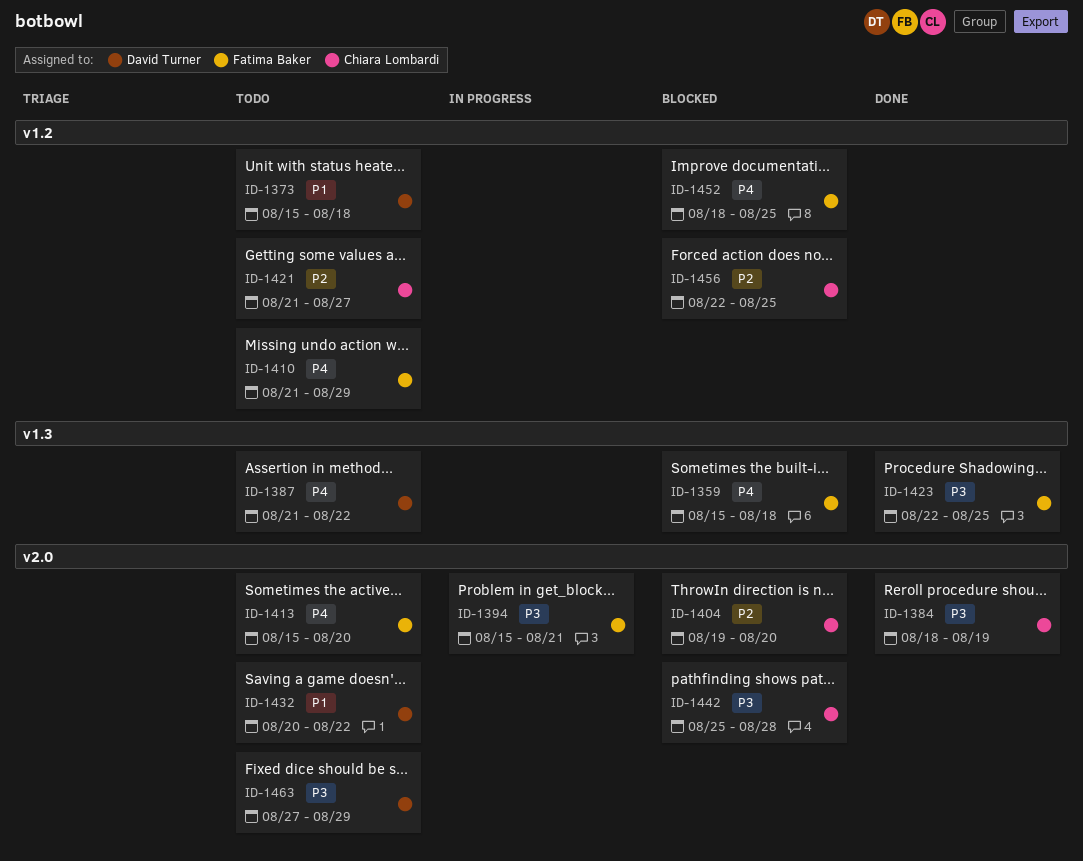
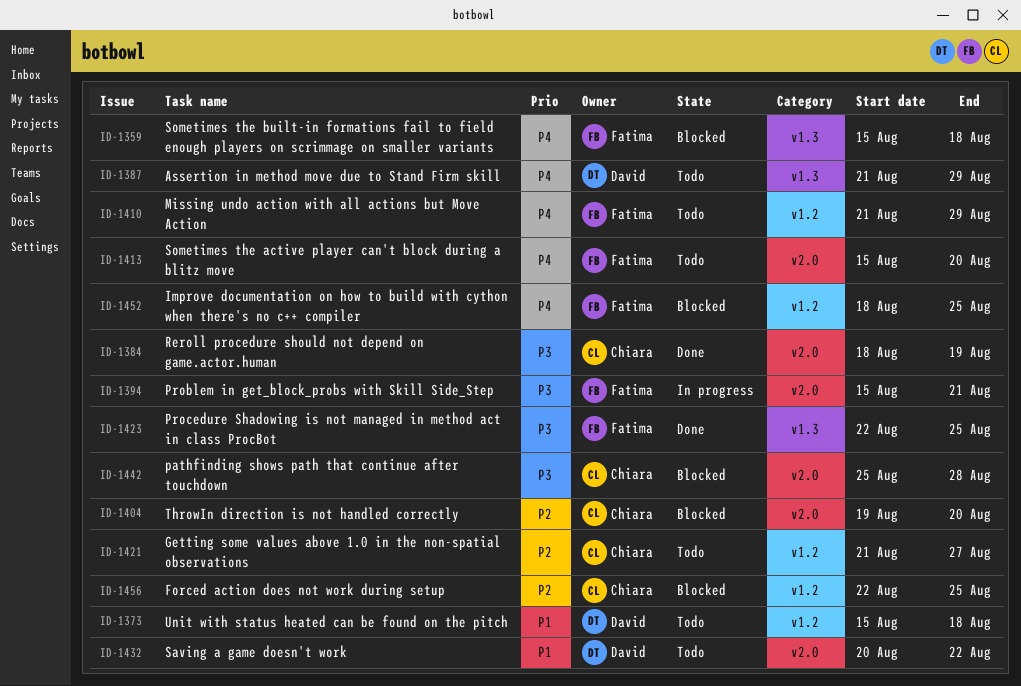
ID-1387, due: Aug 22 -> Aug 29
ID-1463: present -> none

